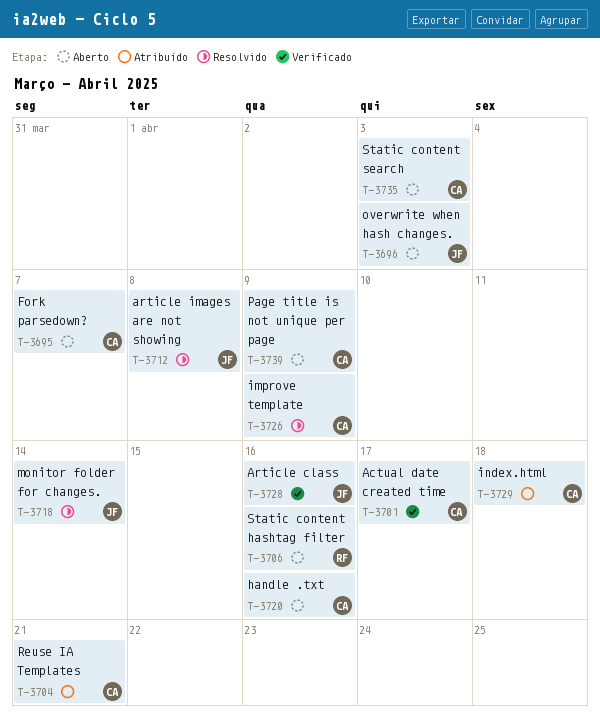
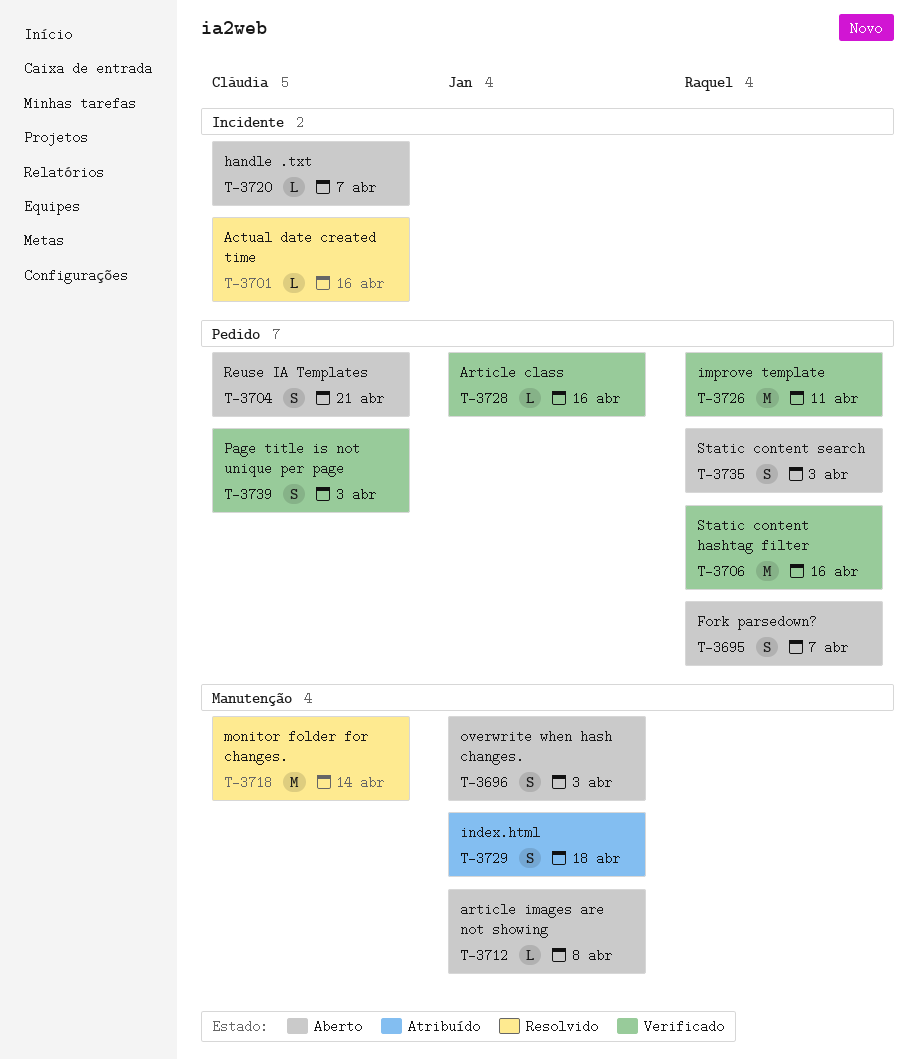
T-3695, owner: Cláudia -> Raquel
T-3701, status: Verificado -> Resolvido
T-3701, due: Apr 17 -> Apr 16
T-3704, status: Atribuído -> Aberto
T-3706, status: Aberto -> Verificado
T-3712, status: Resolvido -> Aberto
T-3718, owner: Jan -> Cláudia
T-3720, due: Apr 16 -> Apr 7
T-3726, status: Resolvido -> Verificado
T-3726, owner: Cláudia -> Raquel
T-3726, due: Apr 9 -> Apr 11
T-3729, owner: Cláudia -> Jan
T-3735, owner: Cláudia -> Raquel
T-3739, status: Aberto -> Verificado
T-3739, due: Apr 9 -> Apr 3

